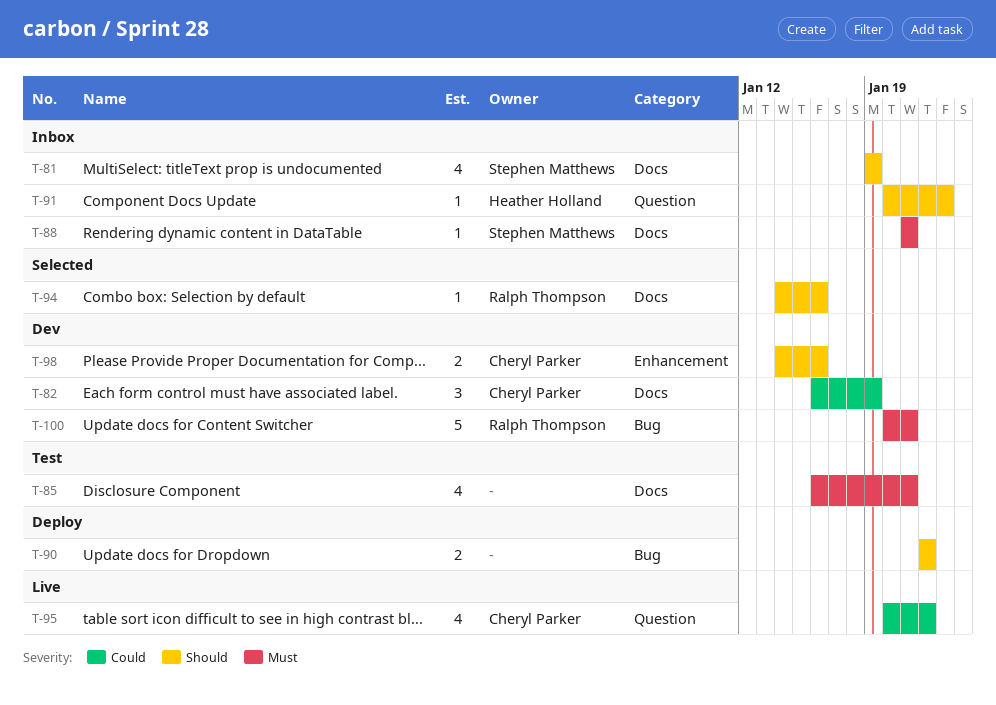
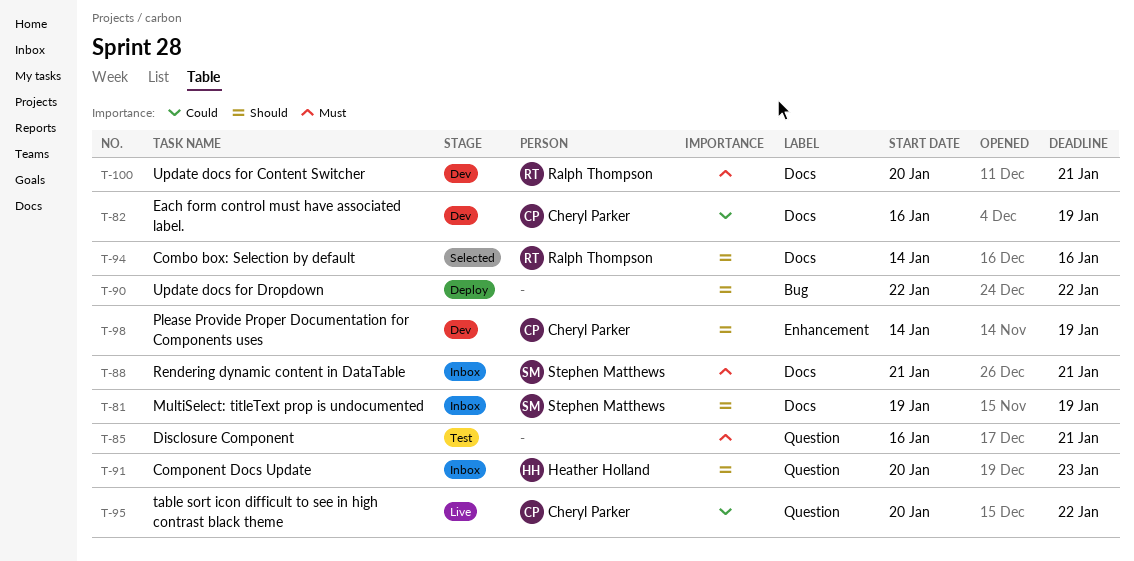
T-85, label: Docs -> Question
T-98, due: Jan 16 -> Jan 19
T-100, label: Bug -> Docs

